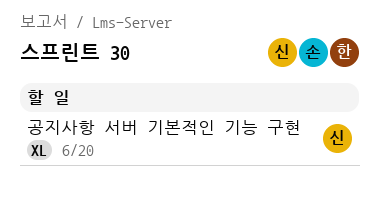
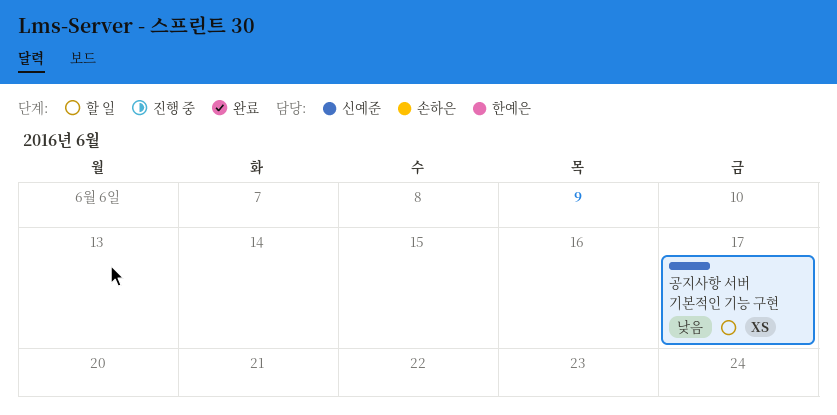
공지사항 서버 기본적인 기능 구현, estimate: XL -> XS
공지사항 서버 기본적인 기능 구현, due: Jun 20 -> Jun 17

